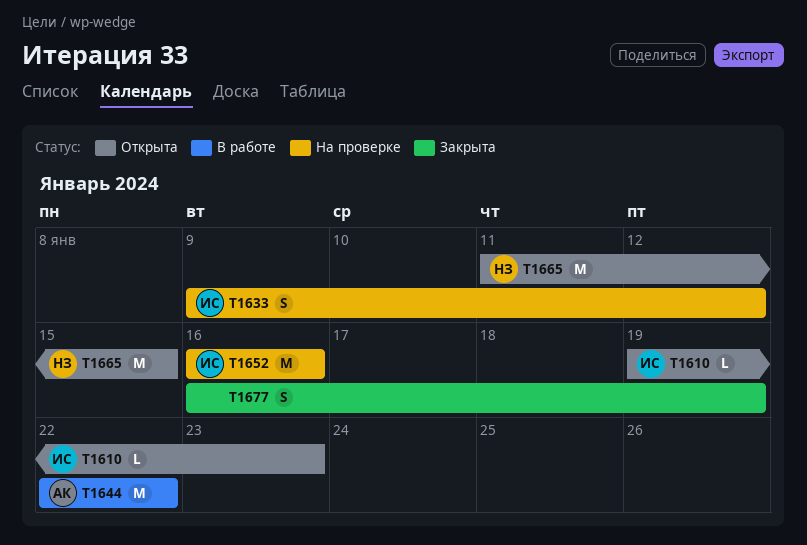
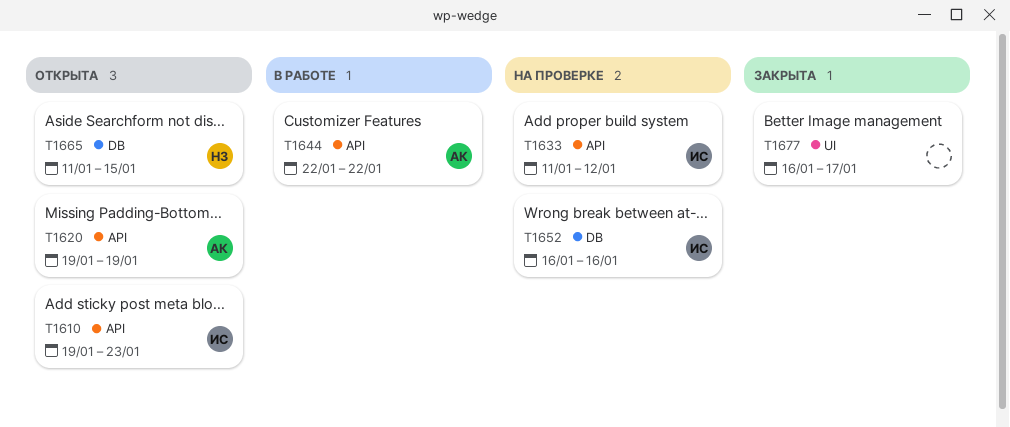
T1620: none -> present
T1633, start: Jan 9 -> Jan 11
T1677, due: Jan 19 -> Jan 17

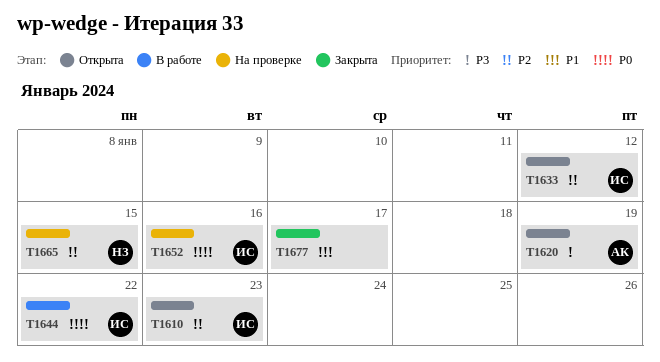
T1633, status: На проверке -> Открыта
T1644, owner: АК -> ИС
T1665, status: Открыта -> На проверке

